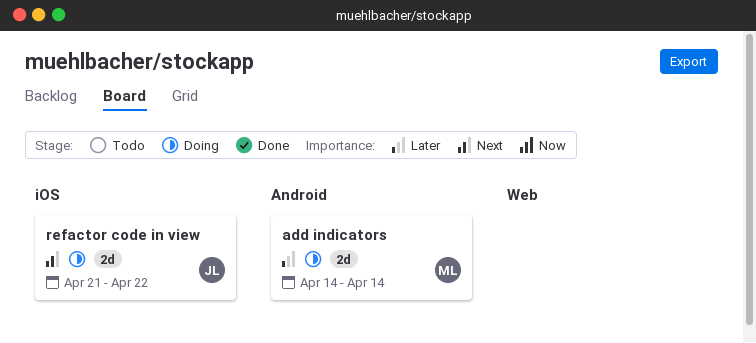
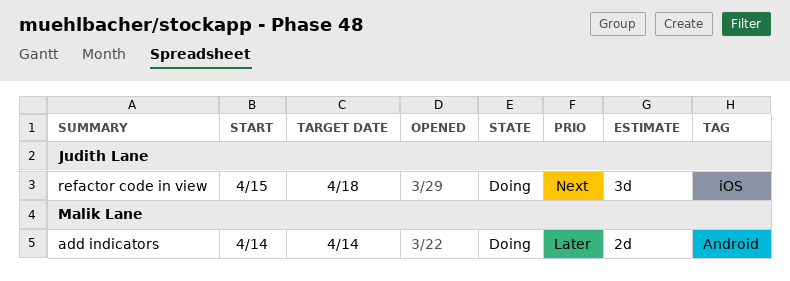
refactor code in view, estimate: 2d -> 3d
refactor code in view, start: Apr 21 -> Apr 15
refactor code in view, due: Apr 22 -> Apr 18

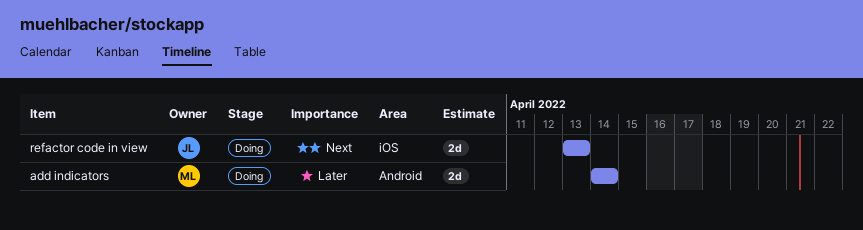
refactor code in view, estimate: 3d -> 2d
refactor code in view, start: Apr 15 -> Apr 13
refactor code in view, due: Apr 18 -> Apr 13

